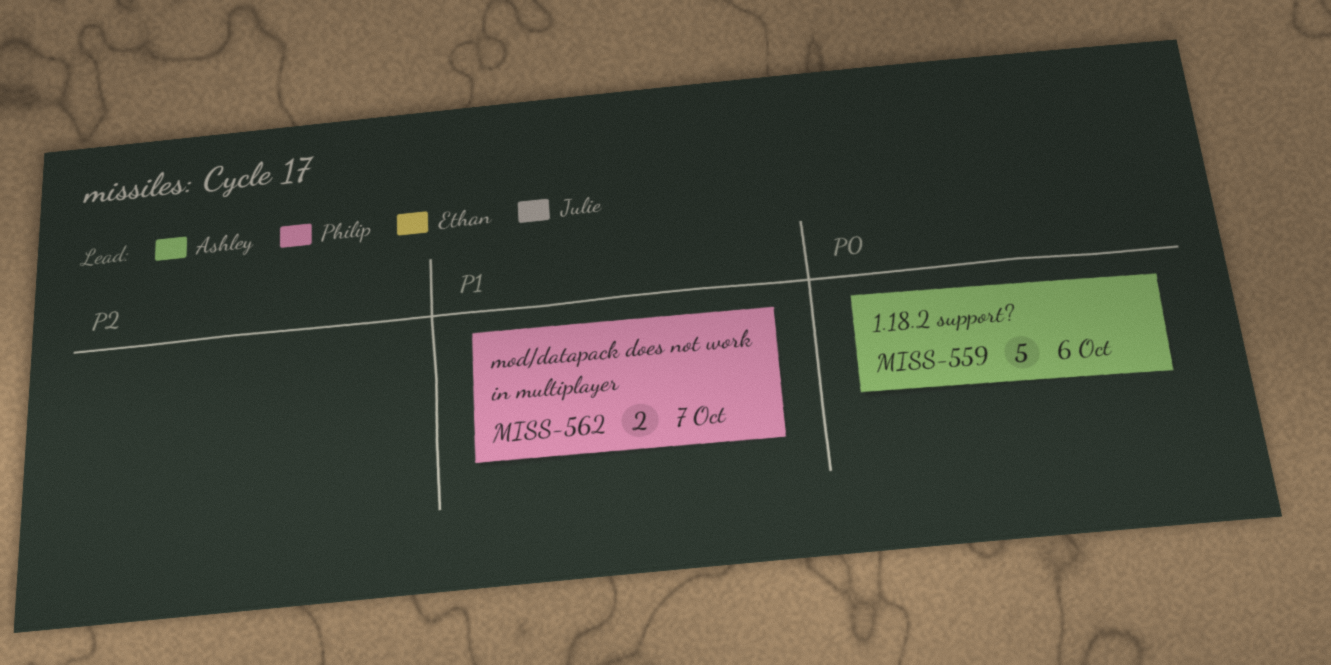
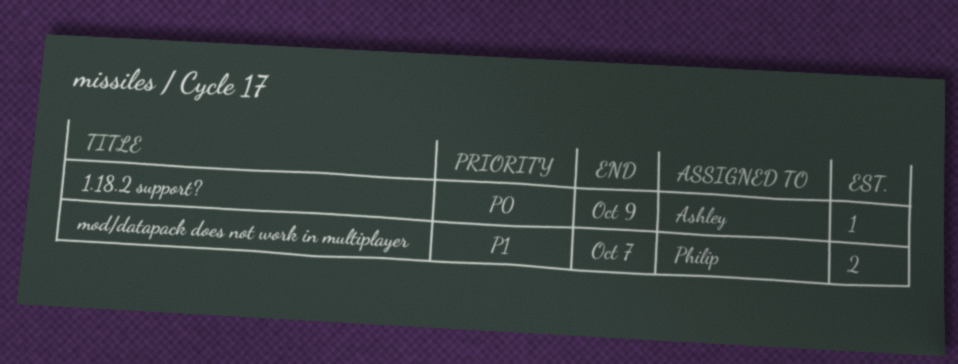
1.18.2 support?, estimate: 5 -> 1
1.18.2 support?, due: Oct 6 -> Oct 9

